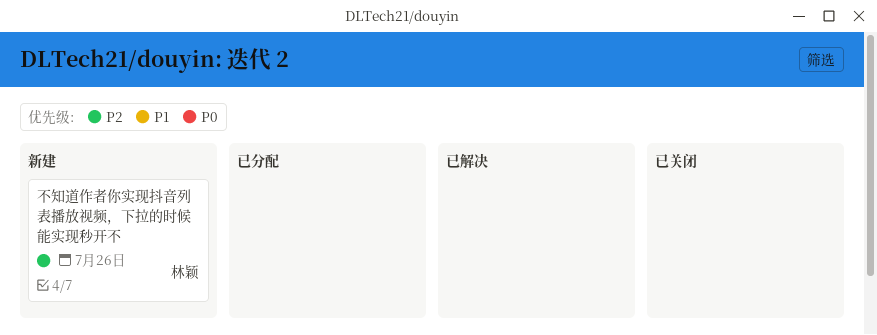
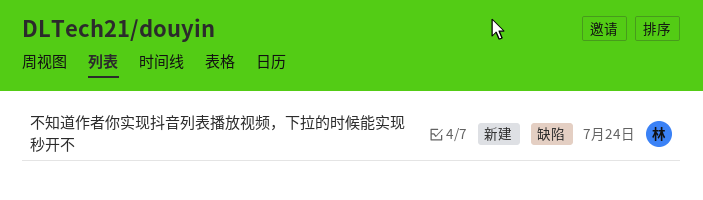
不知道作者你实现抖音列表播放视频，下拉的时候能实现秒开不, due: Jul 26 -> Jul 24

